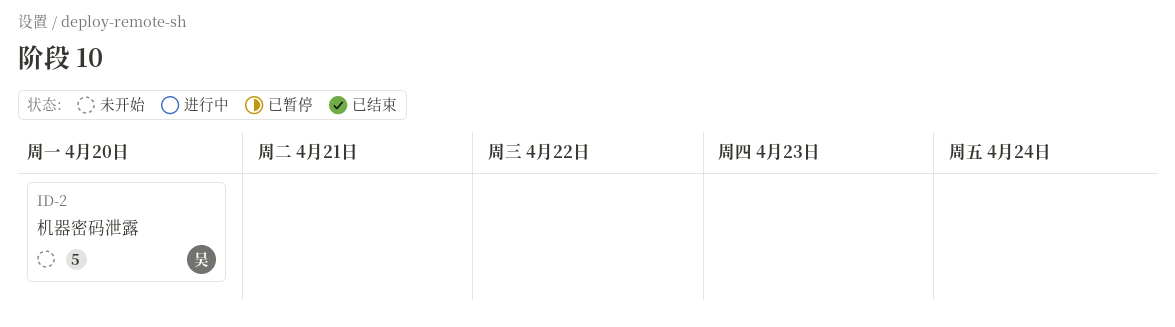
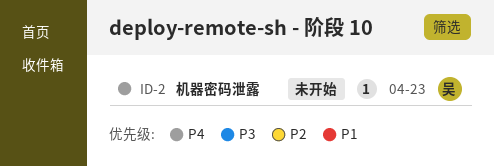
ID-2, estimate: 5 -> 1
ID-2, due: Apr 20 -> Apr 23

